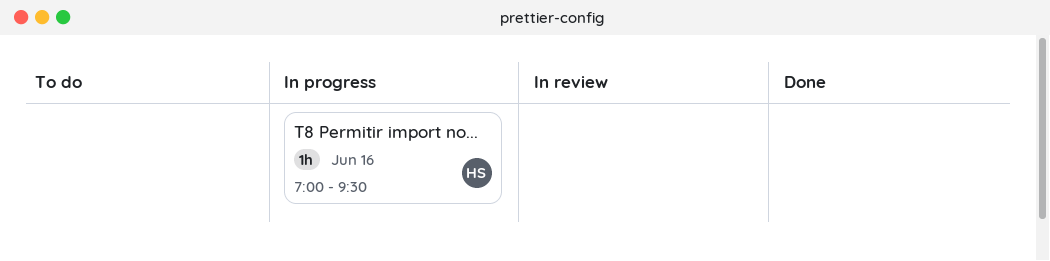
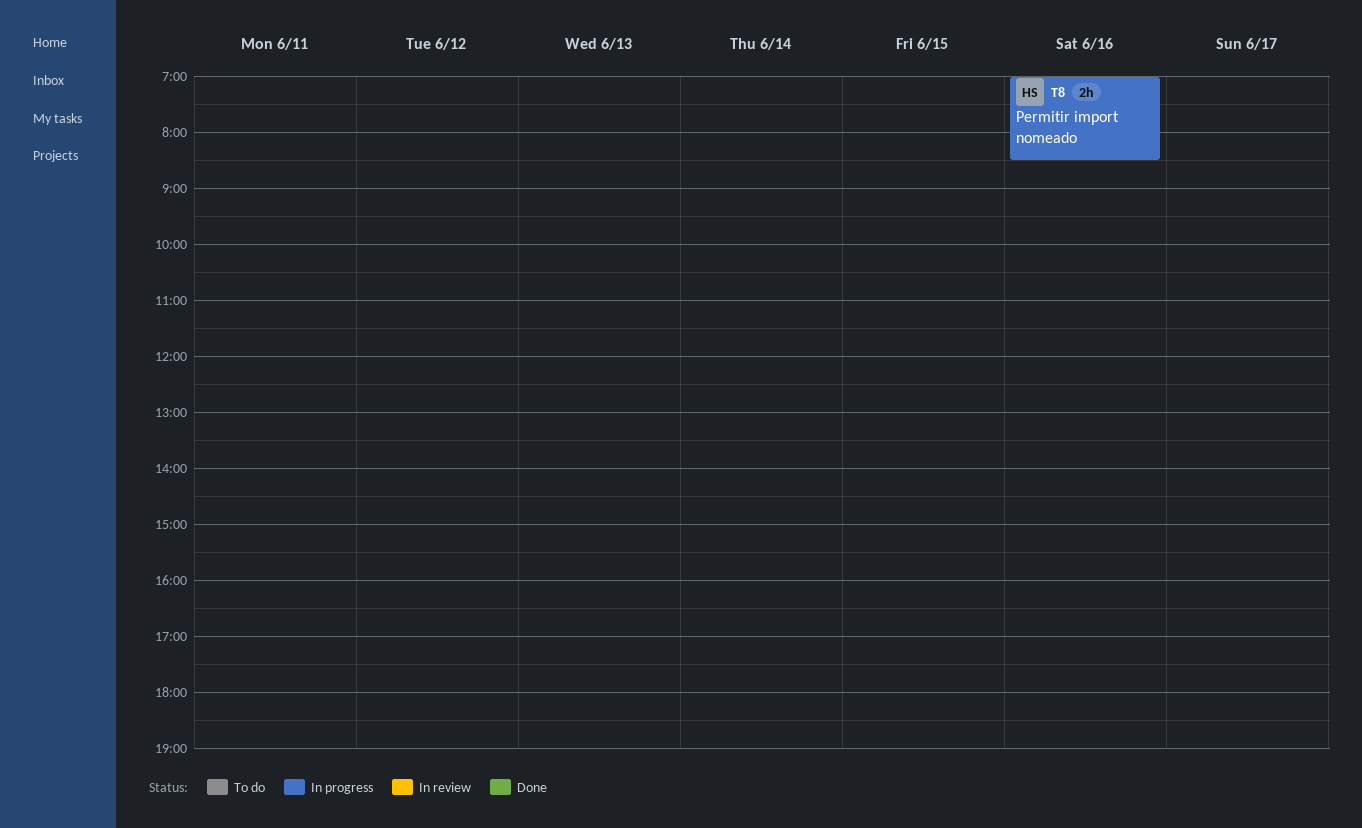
T8, estimate: 1h -> 2h
T8, ends: 09:30 -> 08:30

